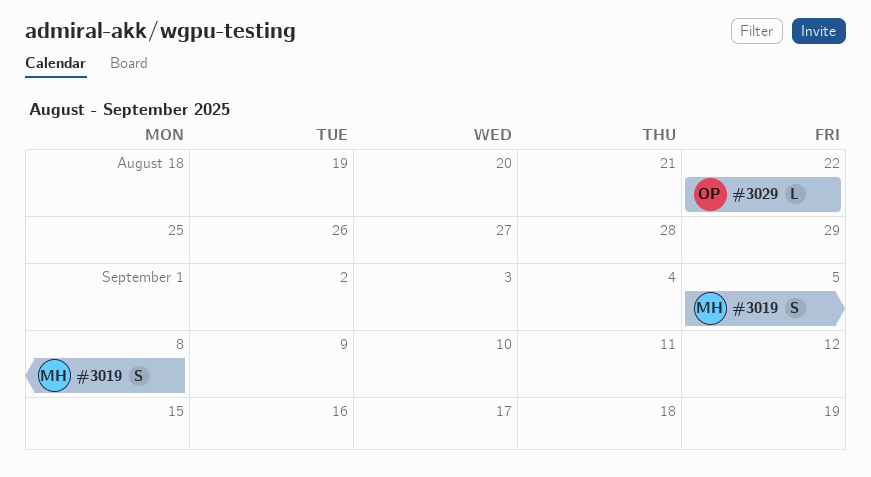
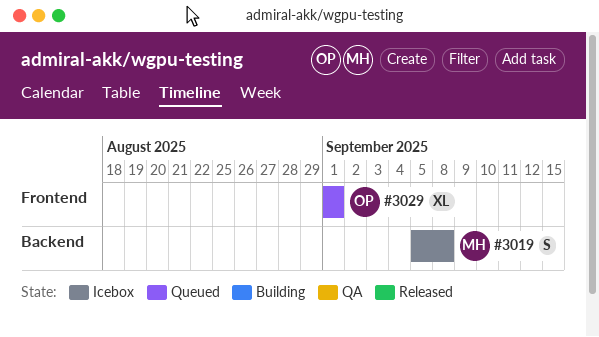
#3029, estimate: L -> XL
#3029, start: Aug 22 -> Sep 1
#3029, due: Aug 22 -> Sep 1

